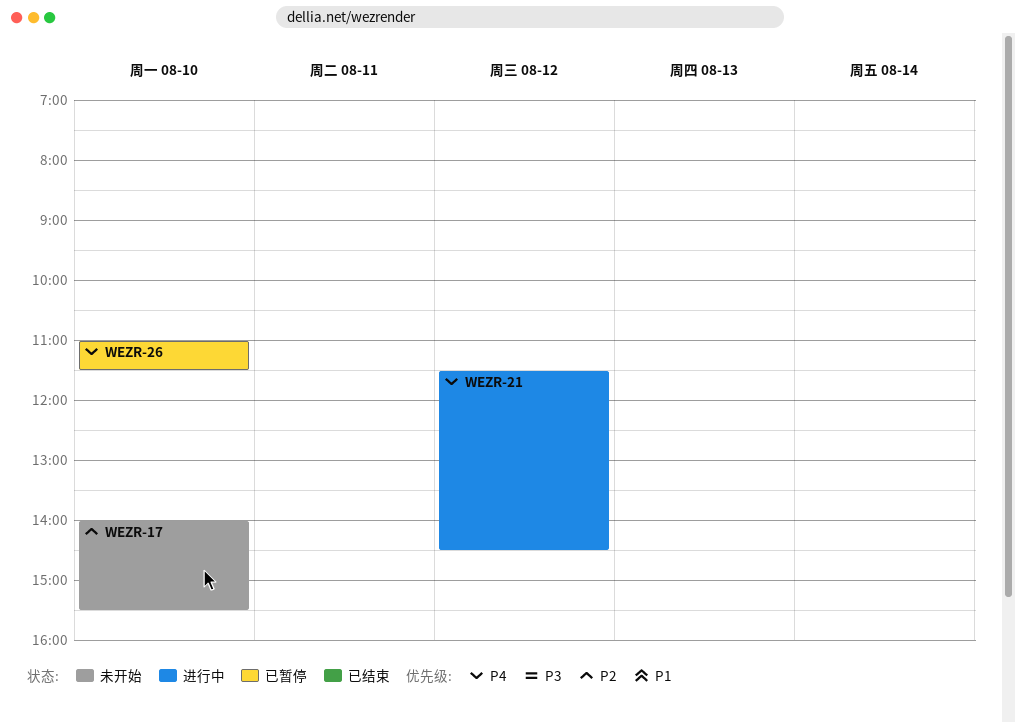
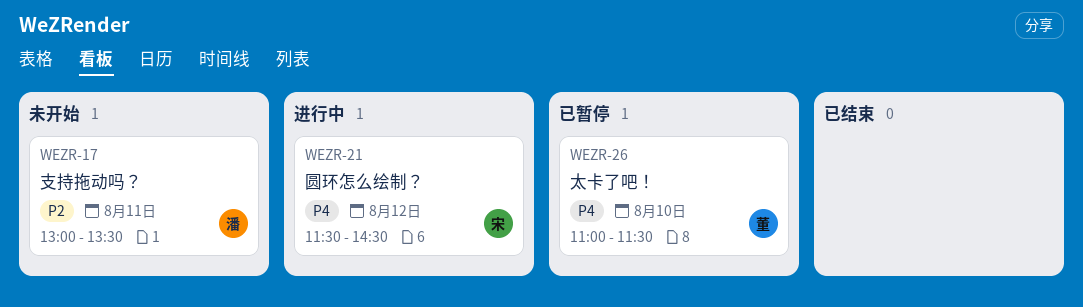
WEZR-17, day: Aug 10 -> Aug 11
WEZR-17, begins: 14:00 -> 13:00
WEZR-17, ends: 15:30 -> 13:30

